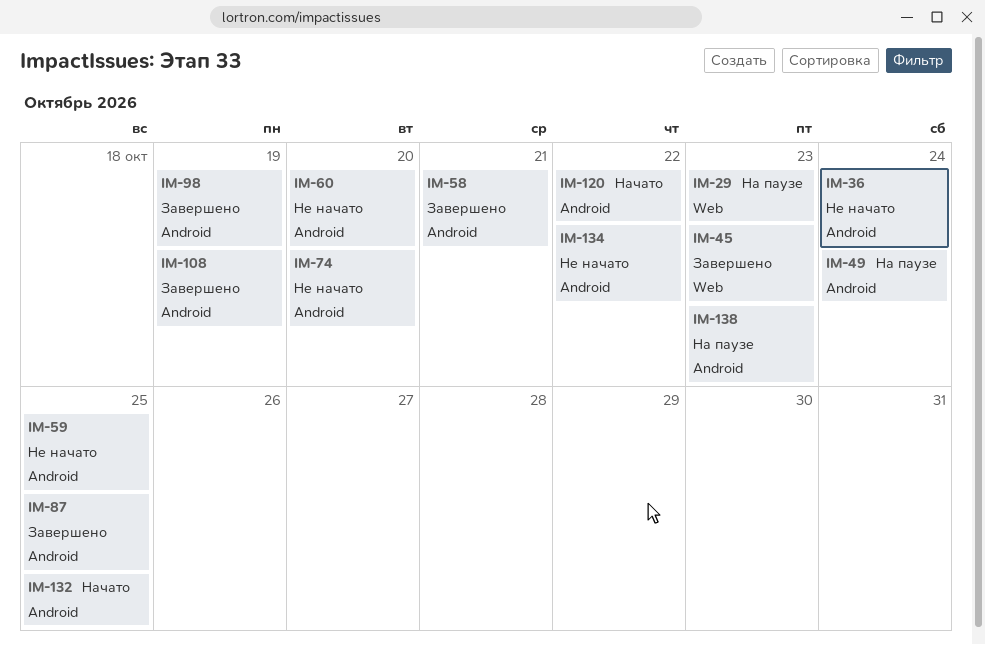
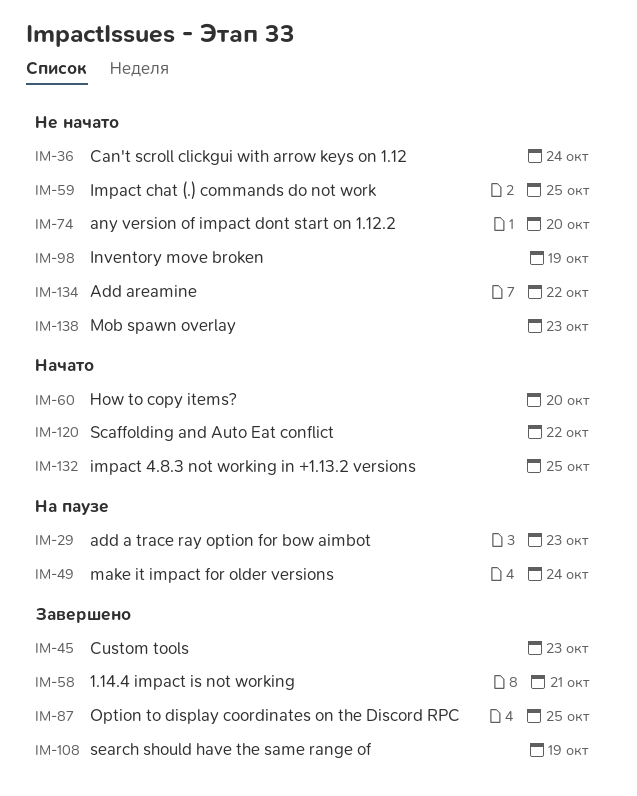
IM-60, status: Не начато -> Начато
IM-98, status: Завершено -> Не начато
IM-138, status: На паузе -> Не начато

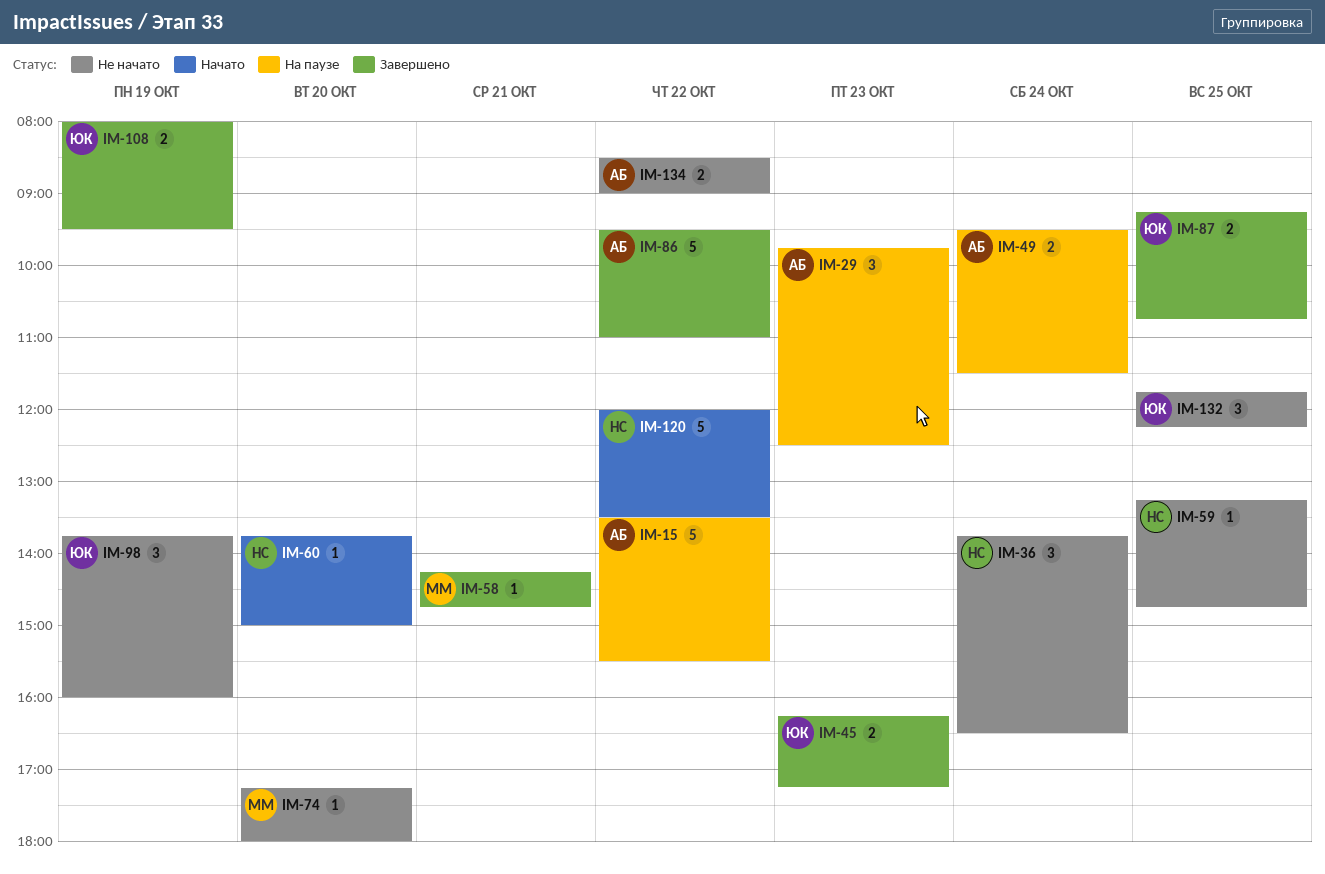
IM-15: none -> present
IM-86: none -> present
IM-132, status: Начато -> Не начато
IM-138: present -> none

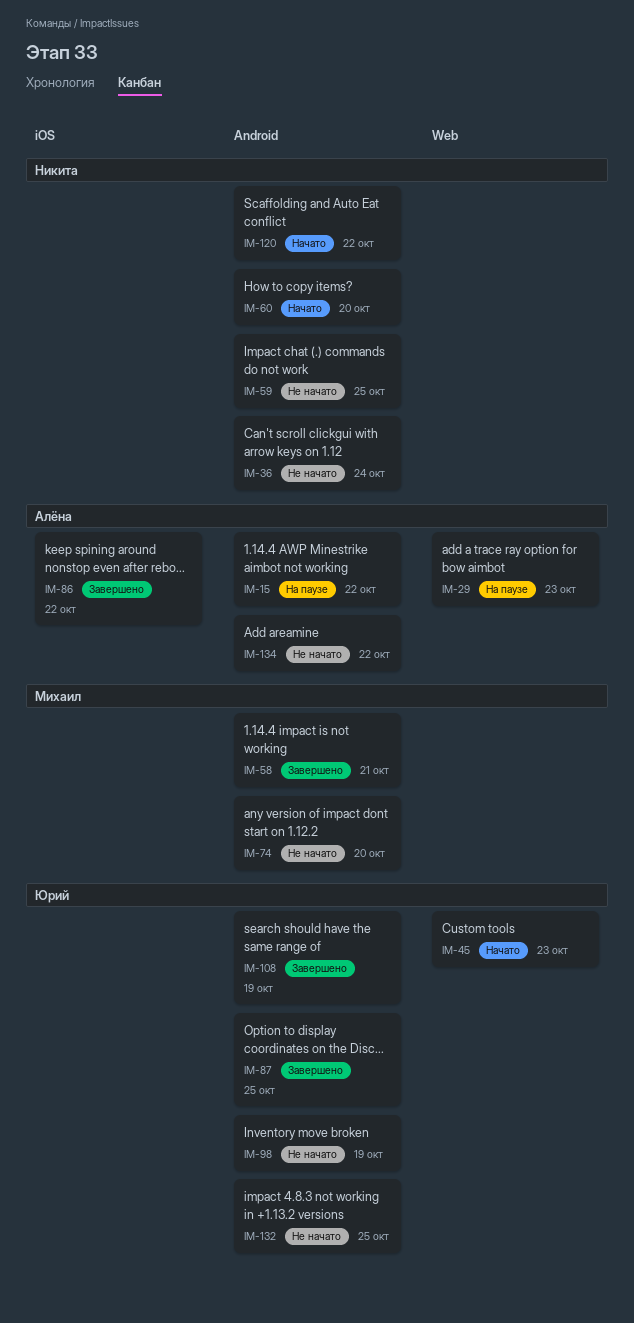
IM-45, status: Завершено -> Начато
IM-49: present -> none

